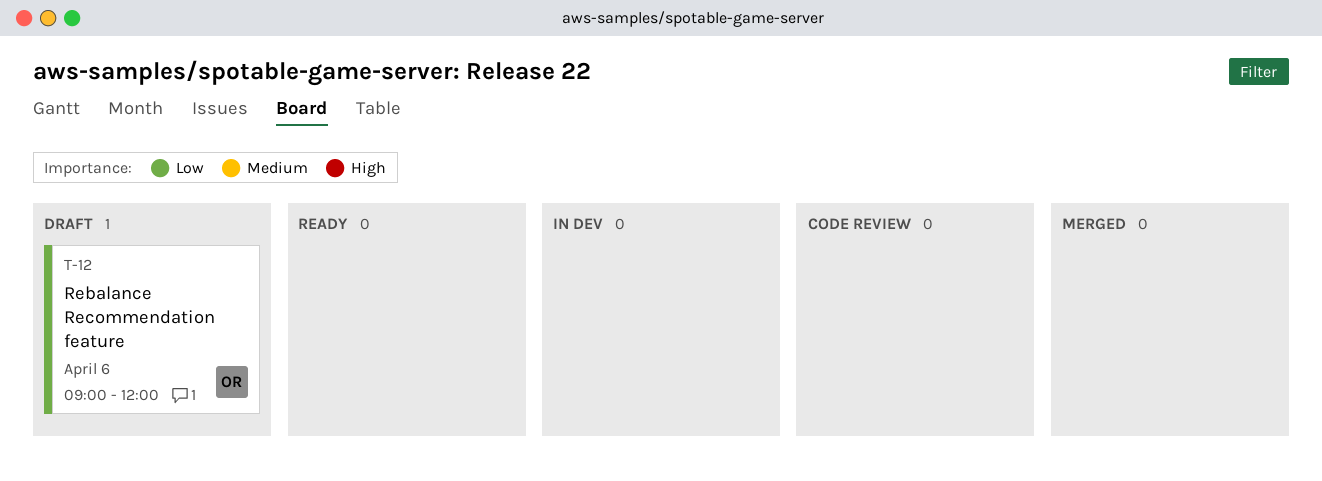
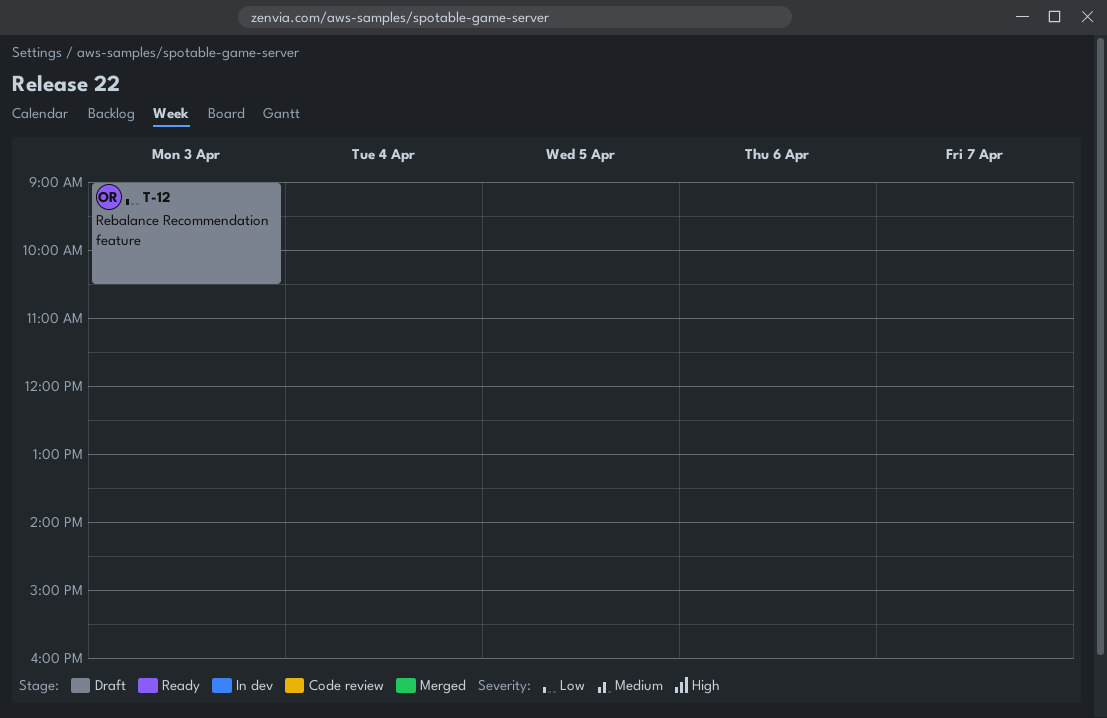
T-12, day: Apr 6 -> Apr 3
T-12, ends: 12:00 -> 10:30

